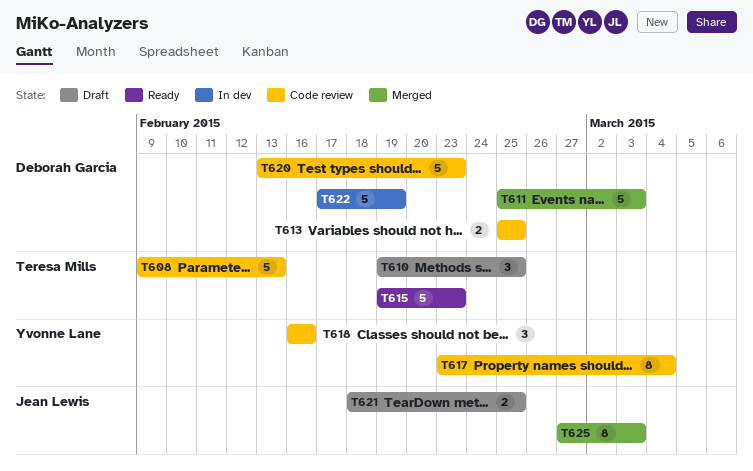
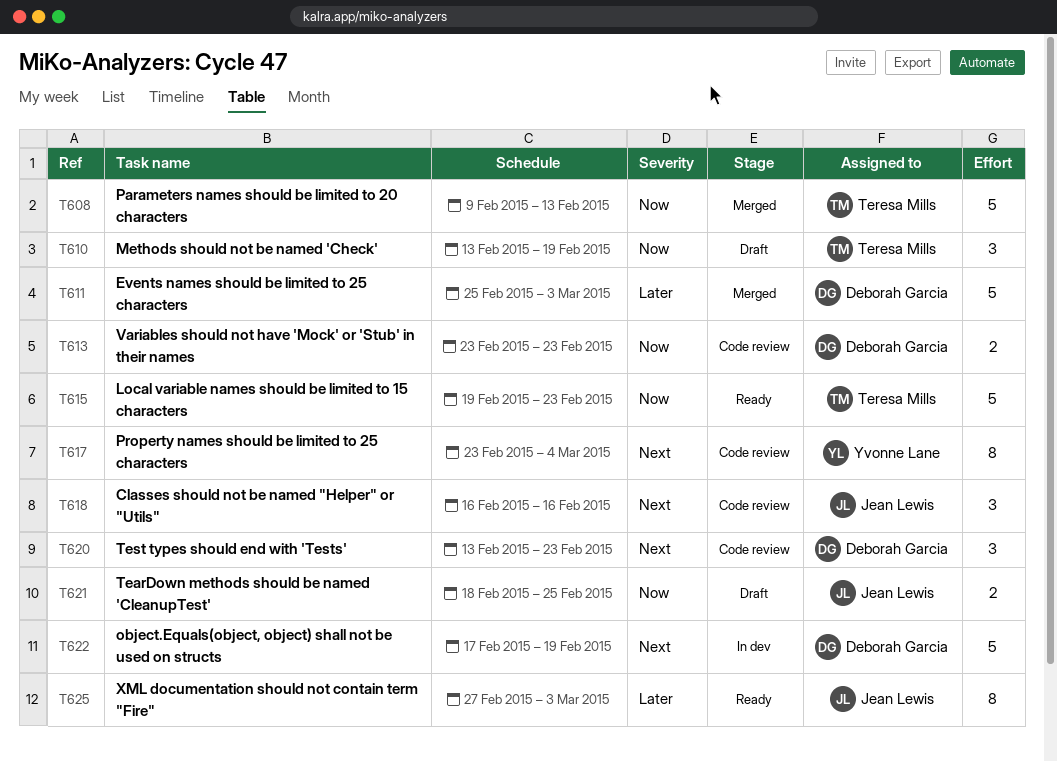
T608, status: Code review -> Merged
T610, start: Feb 19 -> Feb 13
T610, due: Feb 25 -> Feb 19
T613, start: Feb 25 -> Feb 23
T613, due: Feb 25 -> Feb 23
T618, owner: Yvonne Lane -> Jean Lewis
T620, estimate: 5 -> 3
T625, status: Merged -> Ready

